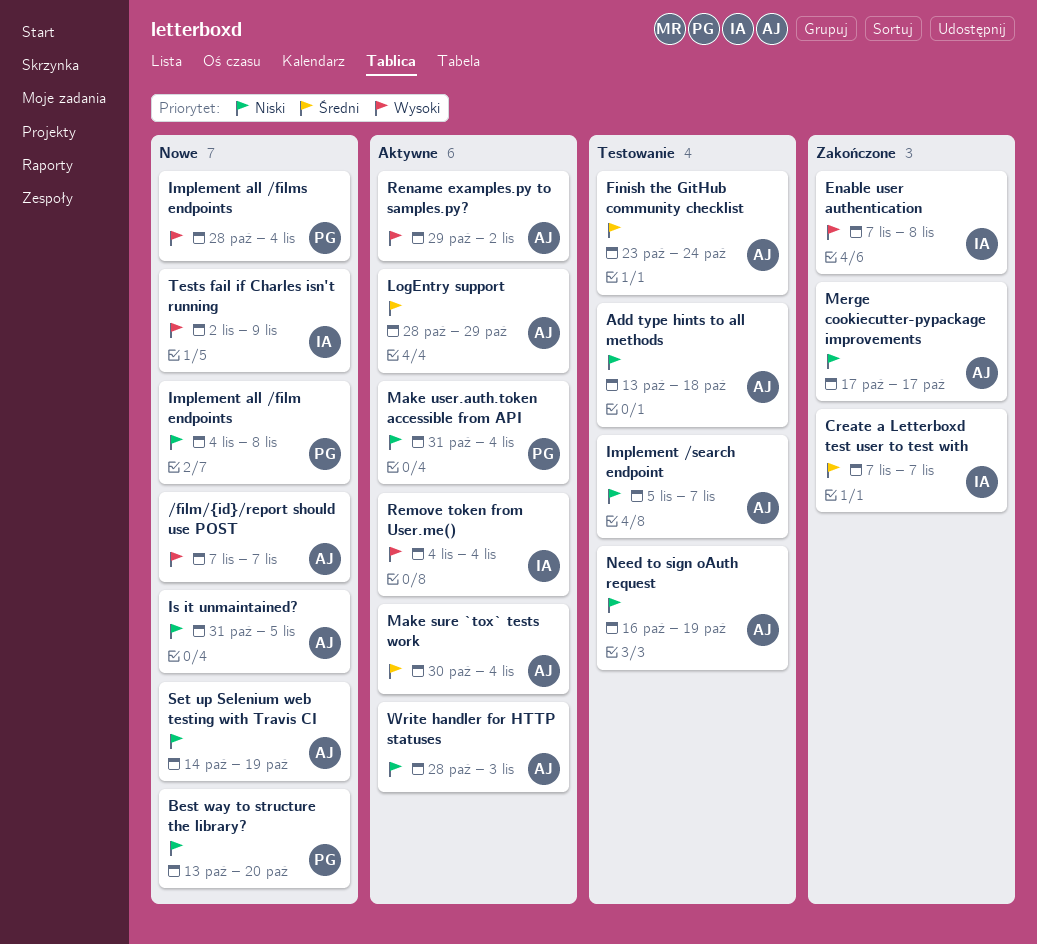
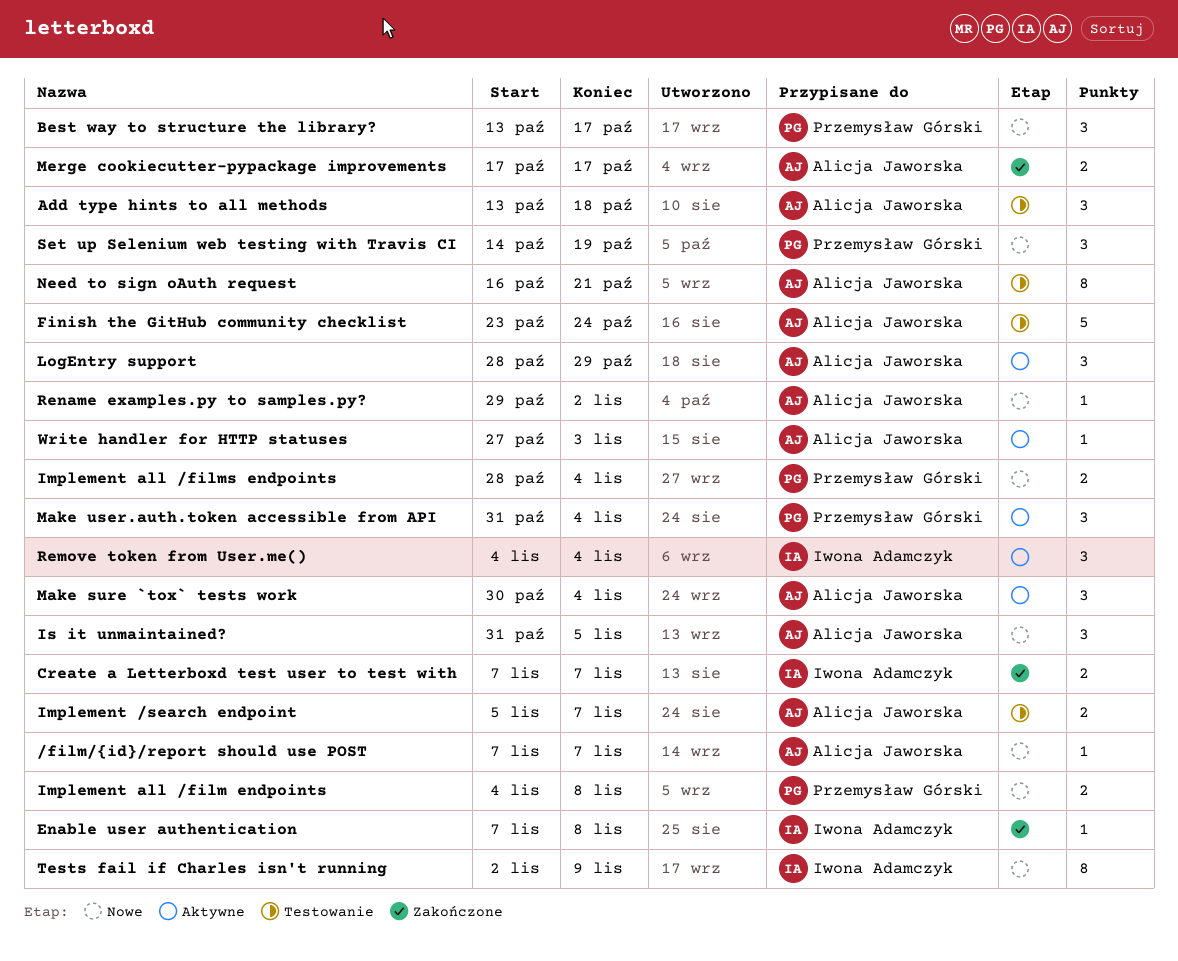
Best way to structure the library?, due: Oct 20 -> Oct 17
Need to sign oAuth request, due: Oct 19 -> Oct 21
Rename examples.py to samples.py?, status: Aktywne -> Nowe
Set up Selenium web testing with Travis CI, owner: Alicja Jaworska -> Przemysław Górski
Write handler for HTTP statuses, start: Oct 28 -> Oct 27

